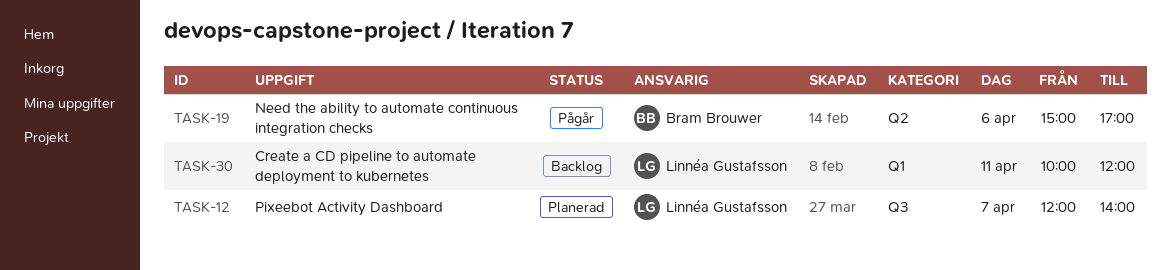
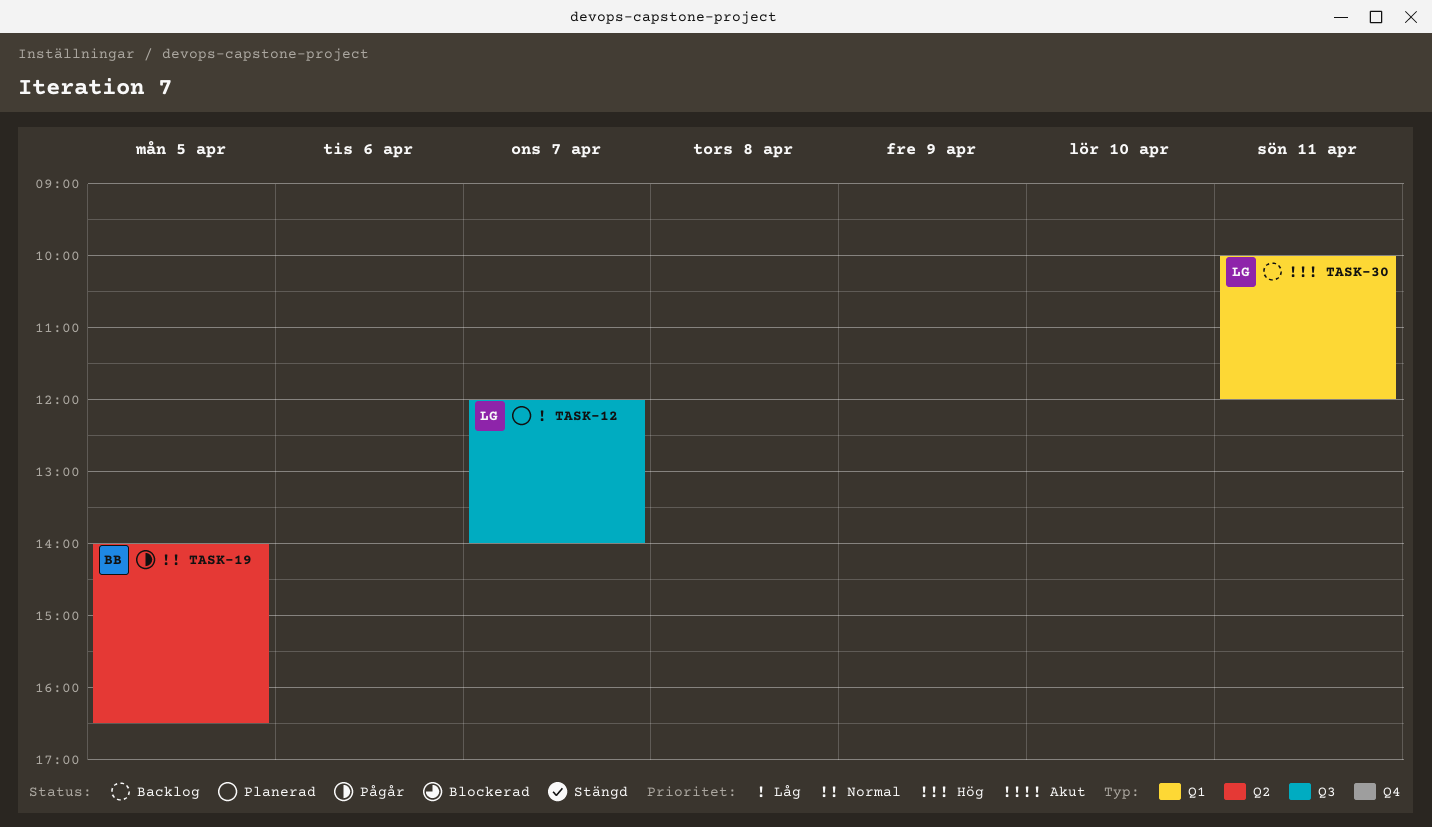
TASK-19, day: Apr 6 -> Apr 5
TASK-19, begins: 15:00 -> 14:00
TASK-19, ends: 17:00 -> 16:30

